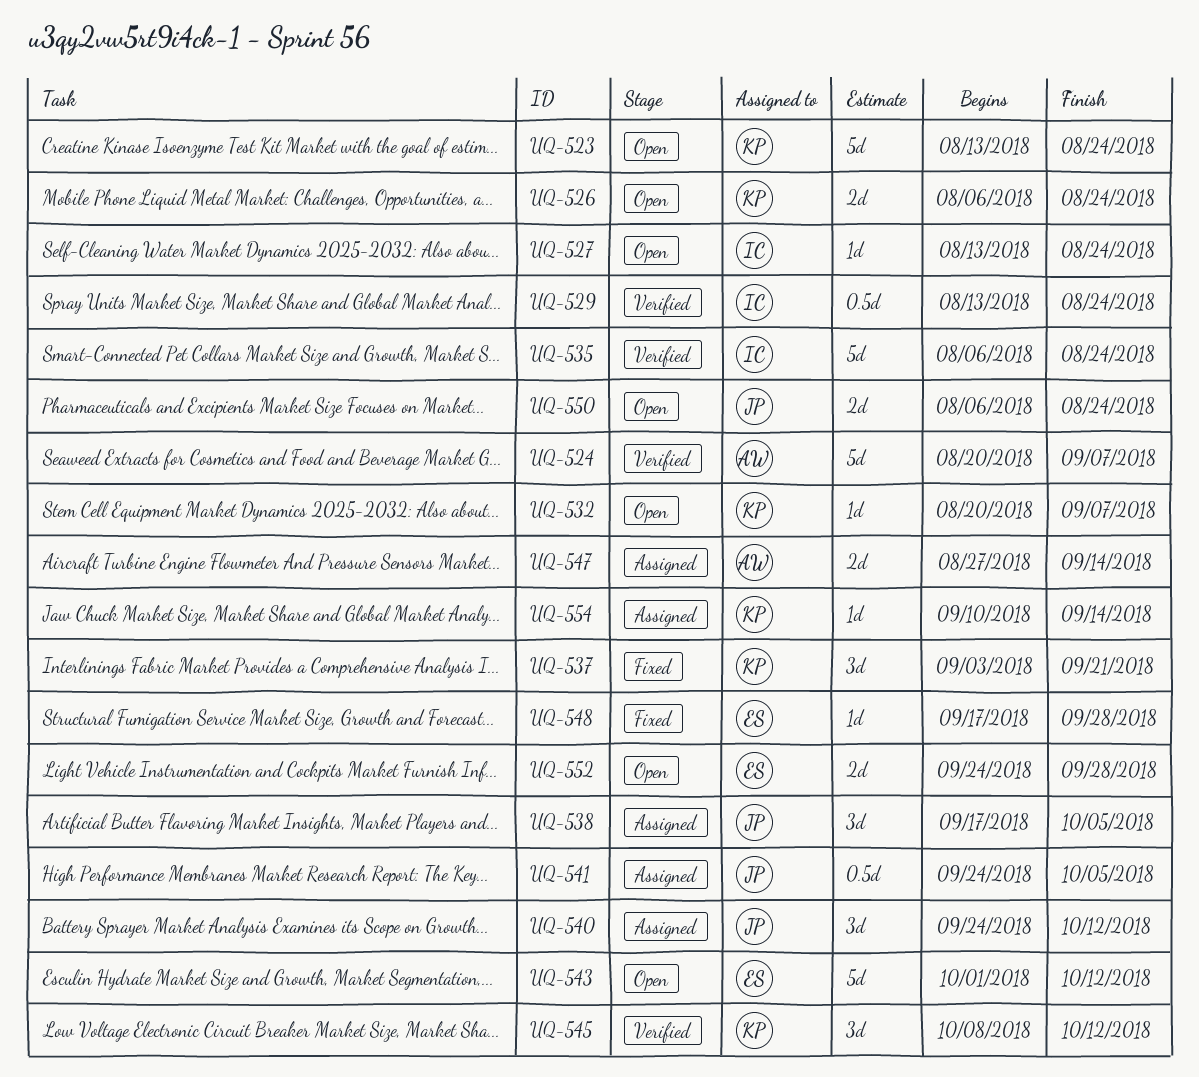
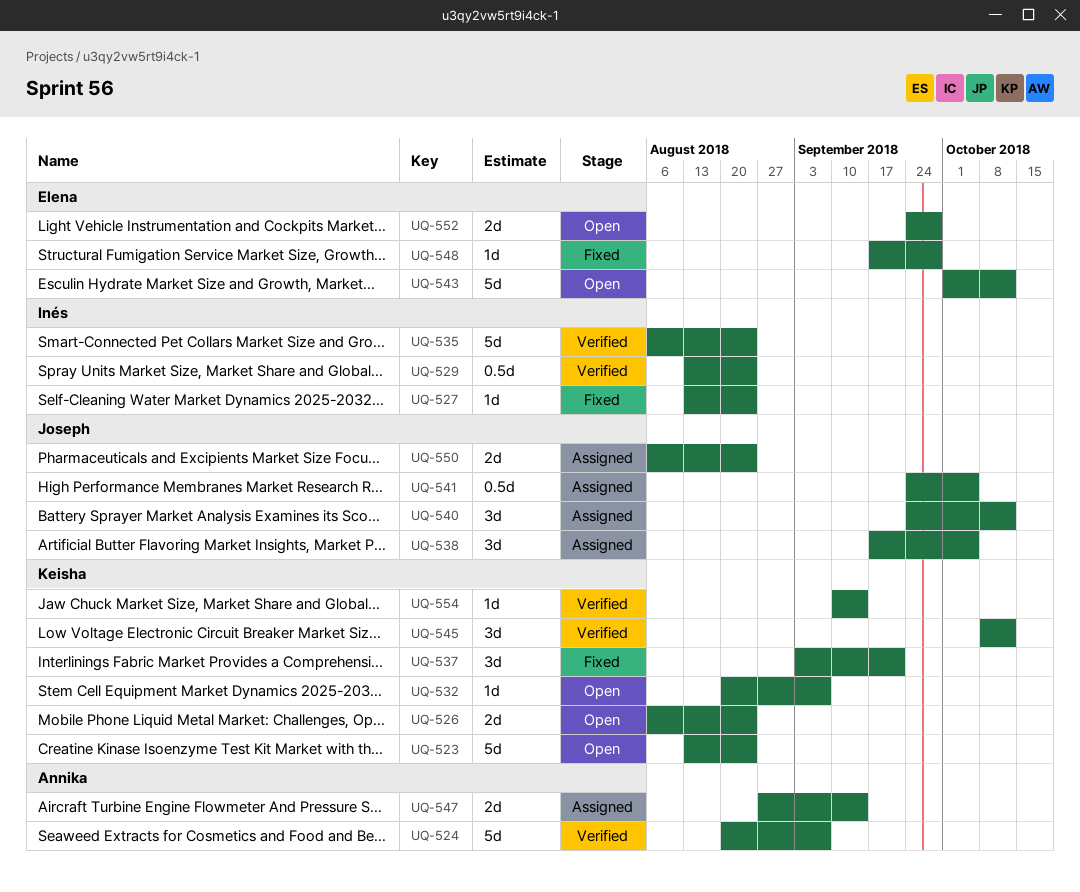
UQ-527, status: Open -> Fixed
UQ-550, status: Open -> Assigned
UQ-554, status: Assigned -> Verified

